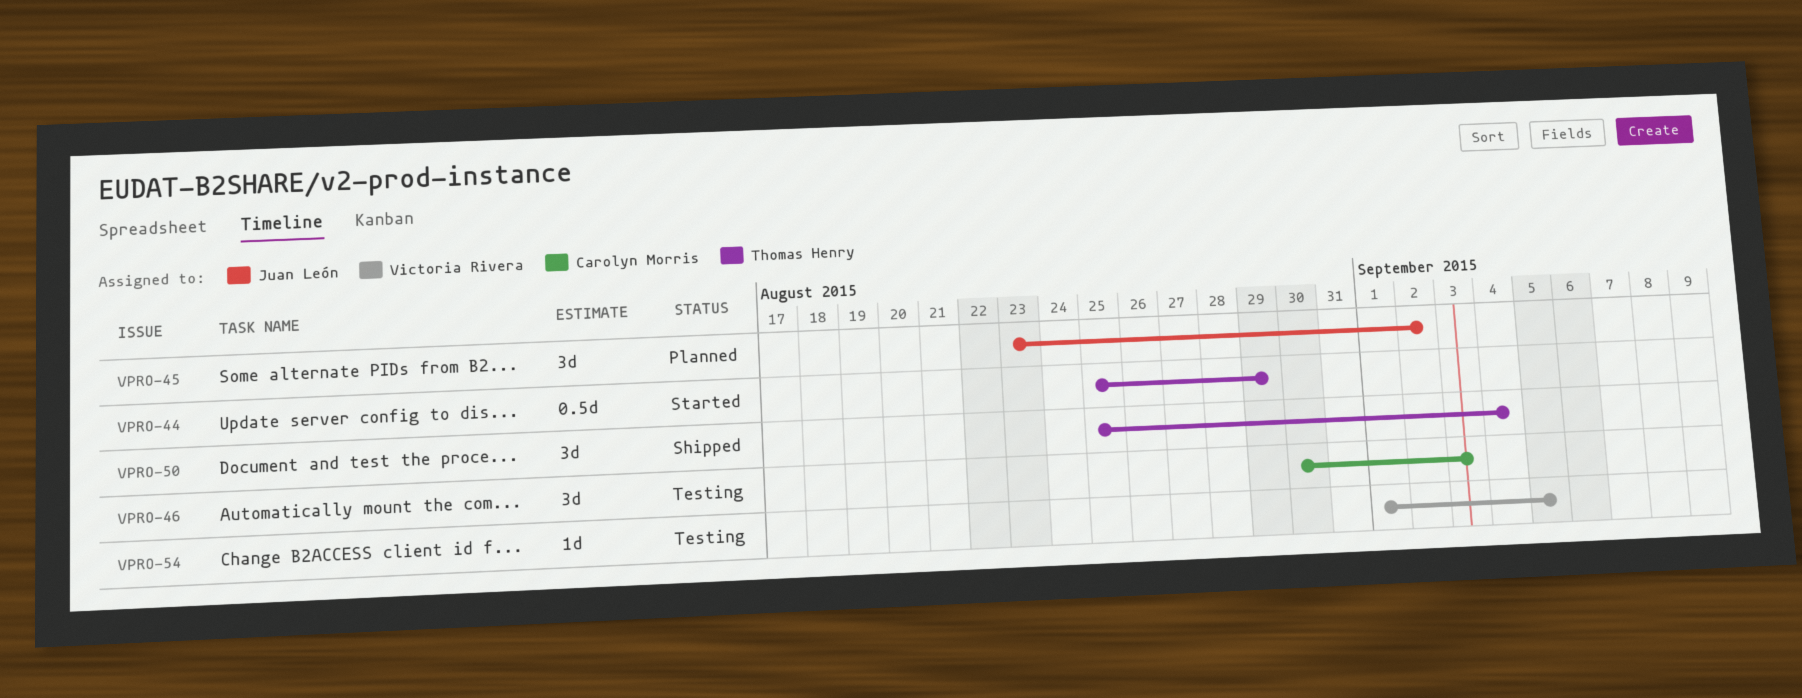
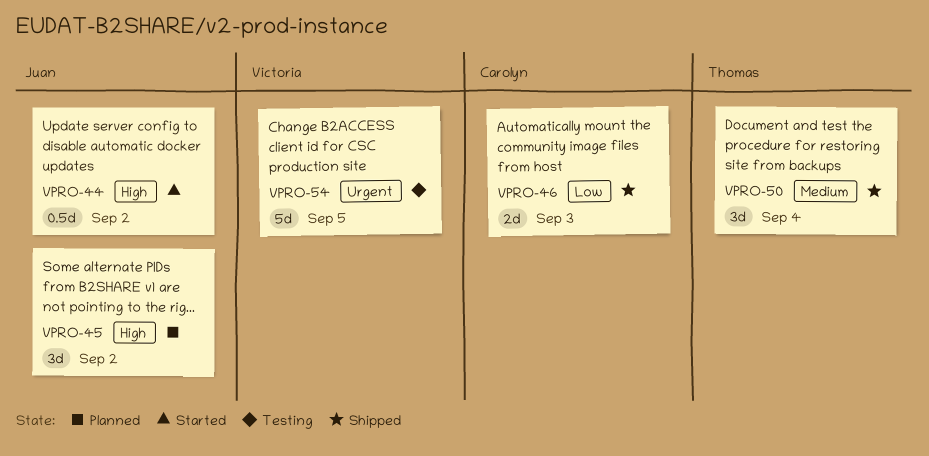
VPRO-44, owner: Thomas Henry -> Juan León
VPRO-44, due: Aug 29 -> Sep 2
VPRO-46, status: Testing -> Shipped
VPRO-46, estimate: 3d -> 2d
VPRO-54, estimate: 1d -> 5d

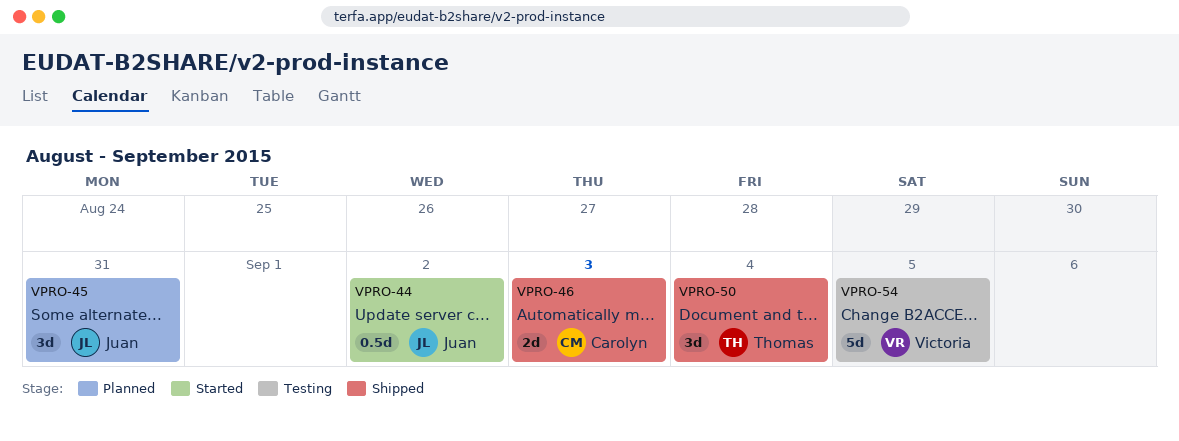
VPRO-45, due: Sep 2 -> Aug 31

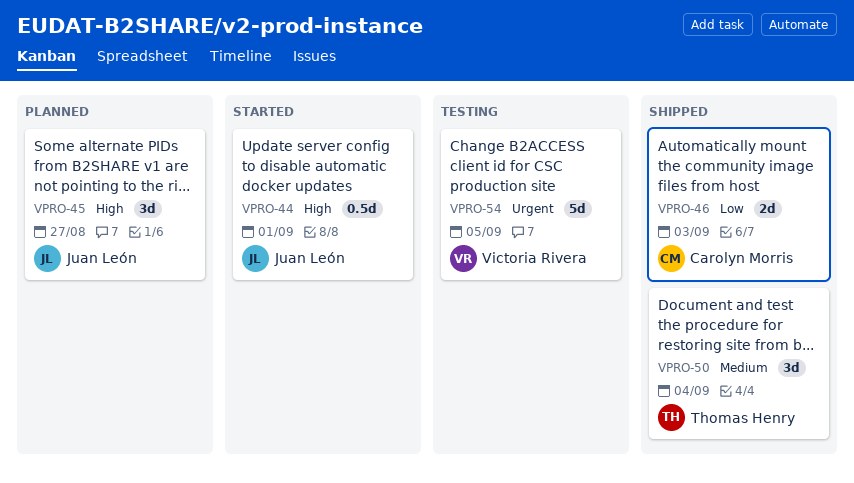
VPRO-44, due: Sep 2 -> Sep 1
VPRO-45, due: Aug 31 -> Aug 27

